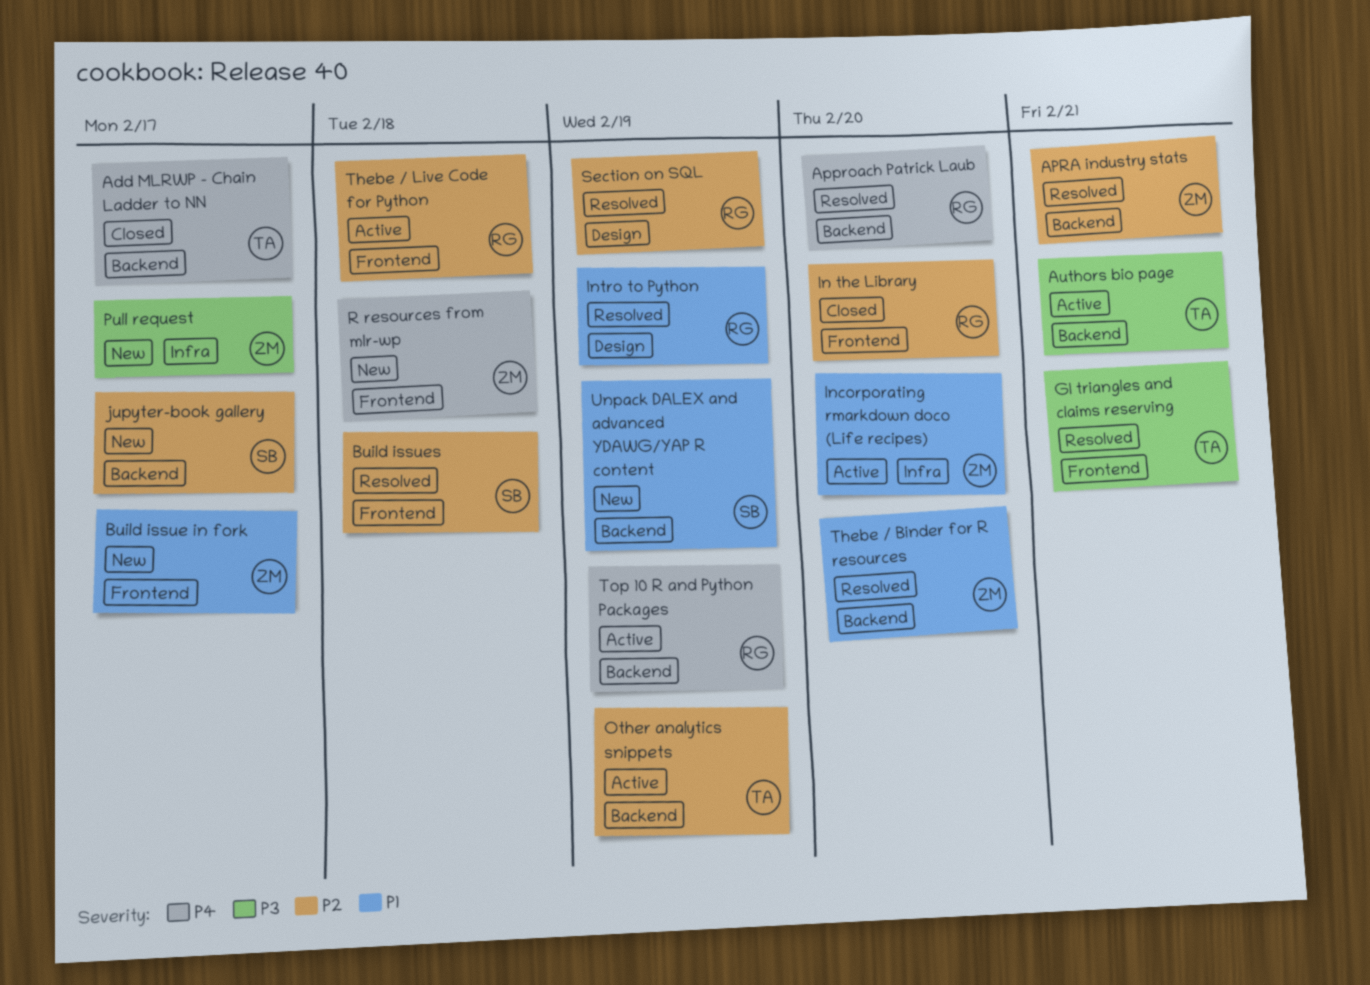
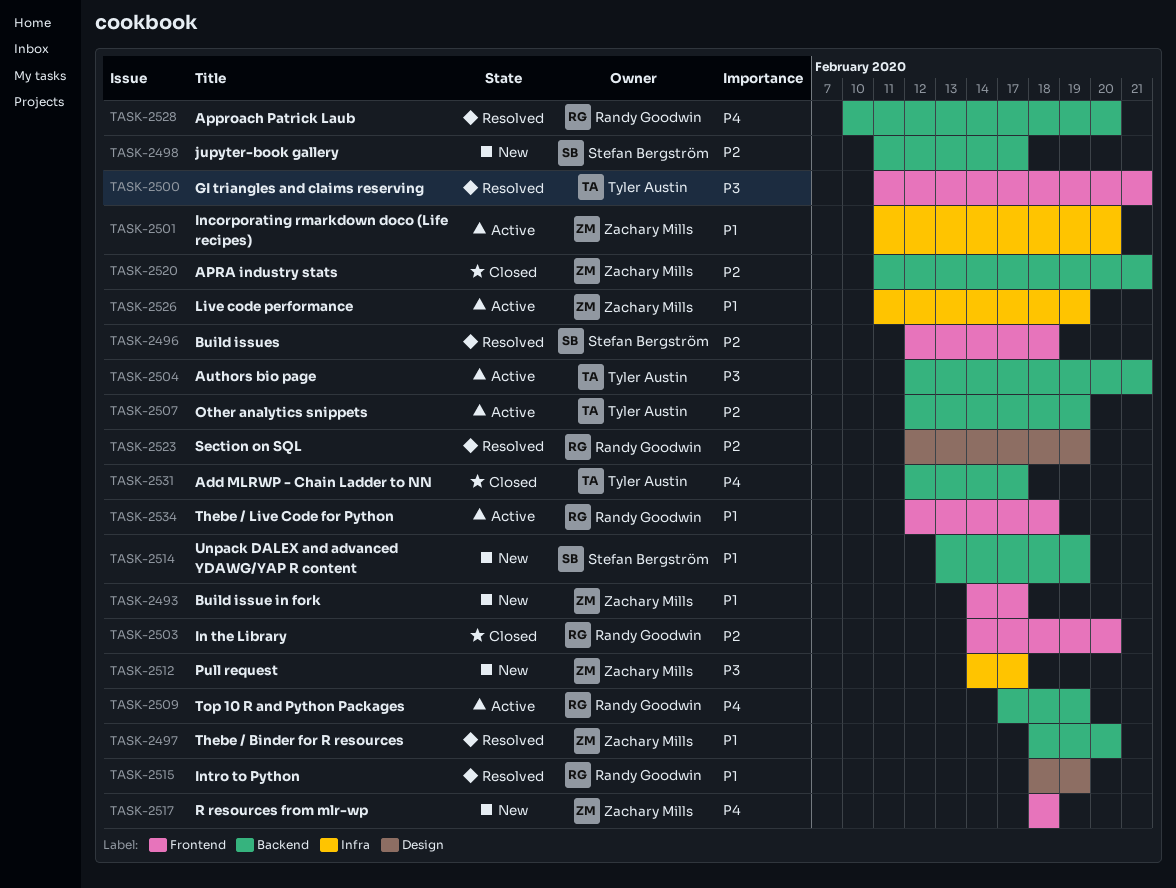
APRA industry stats, status: Resolved -> Closed
Live code performance: none -> present
Thebe / Live Code for Python, priority: P2 -> P1

